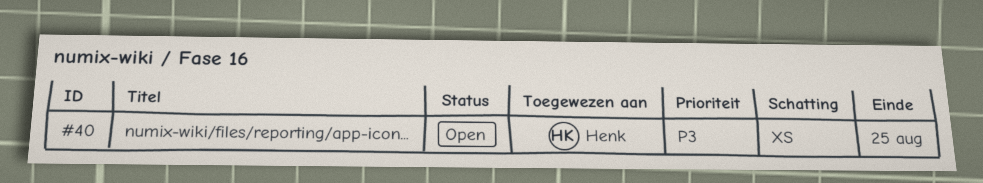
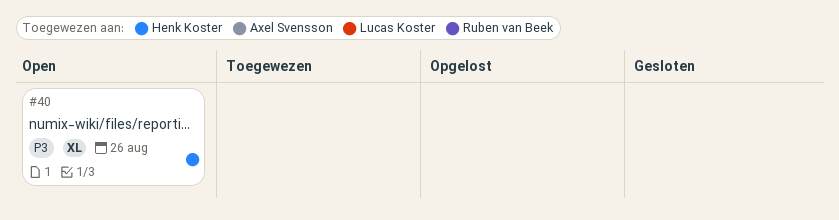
#40, estimate: XS -> XL
#40, due: Aug 25 -> Aug 26

